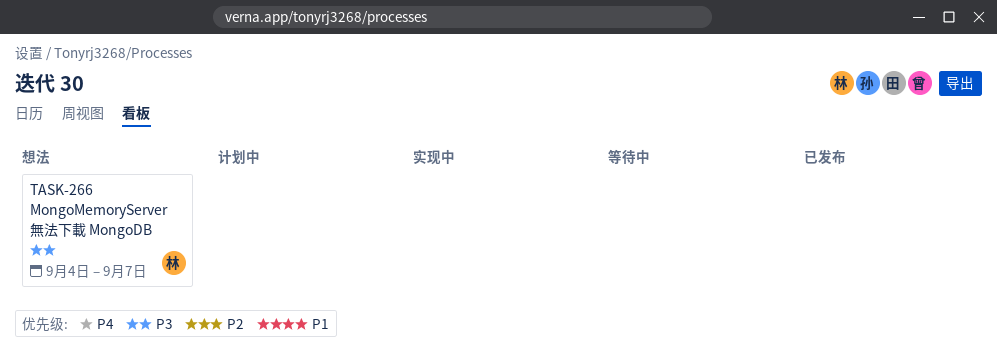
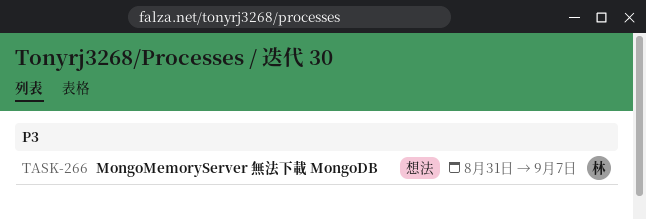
TASK-266, start: Sep 4 -> Aug 31

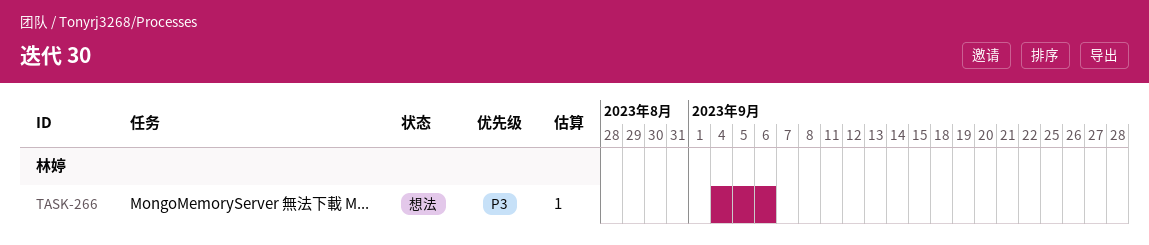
TASK-266, start: Aug 31 -> Sep 4
TASK-266, due: Sep 7 -> Sep 6

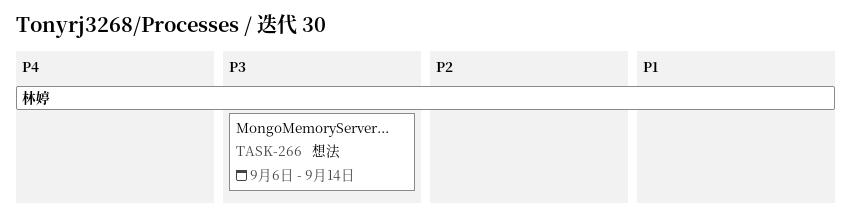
TASK-266, start: Sep 4 -> Sep 6
TASK-266, due: Sep 6 -> Sep 14

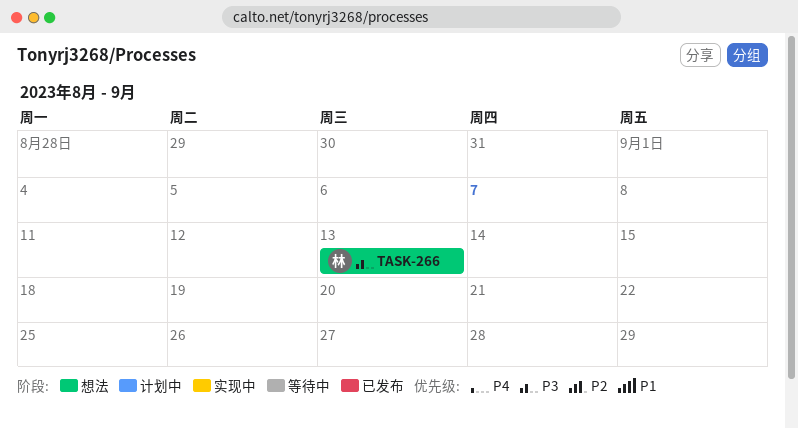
TASK-266, start: Sep 6 -> Sep 13
TASK-266, due: Sep 14 -> Sep 13

